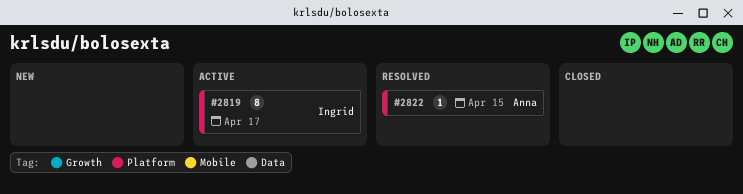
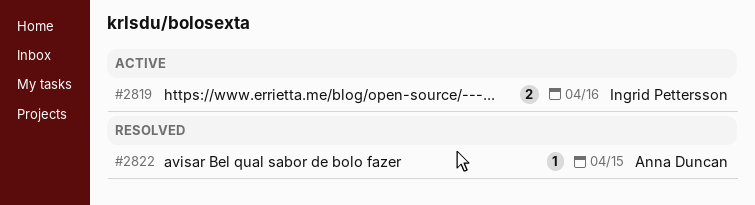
#2819, estimate: 8 -> 2
#2819, due: Apr 17 -> Apr 16

